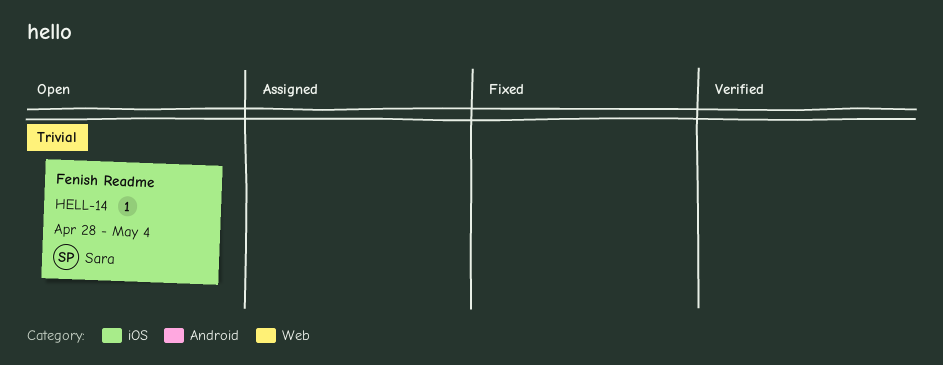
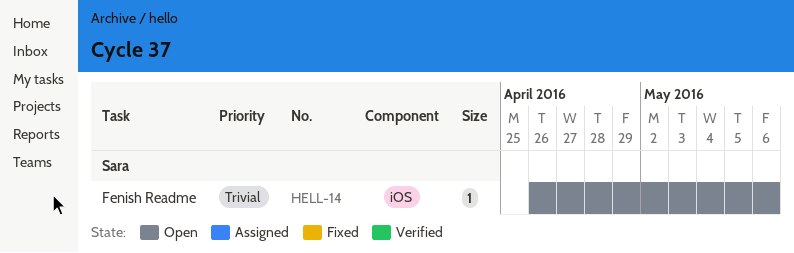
HELL-14, start: Apr 28 -> Apr 26
HELL-14, due: May 4 -> May 6

